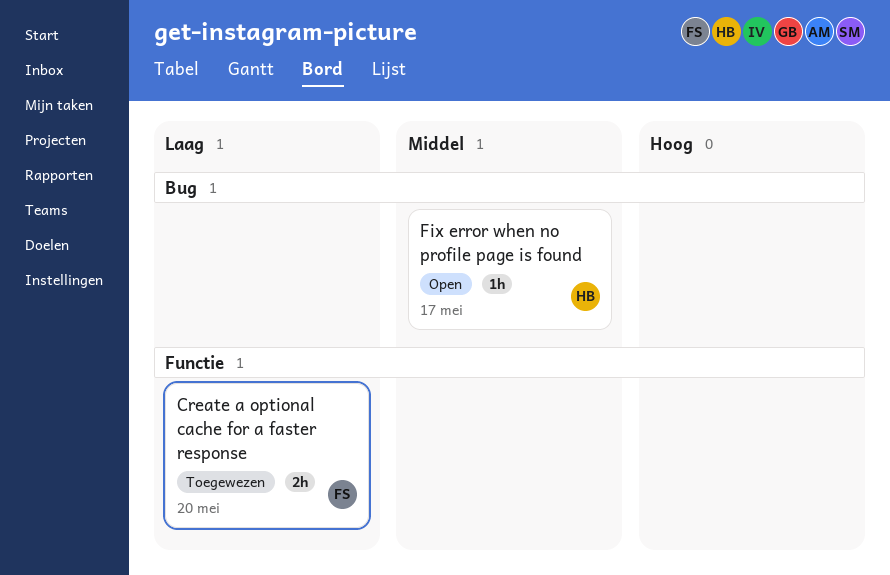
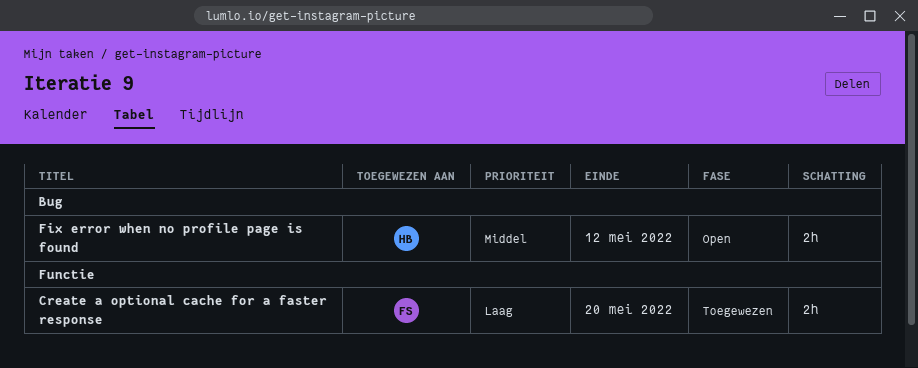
Fix error when no profile page is found, estimate: 1h -> 2h
Fix error when no profile page is found, due: May 17 -> May 12

